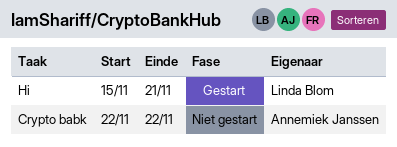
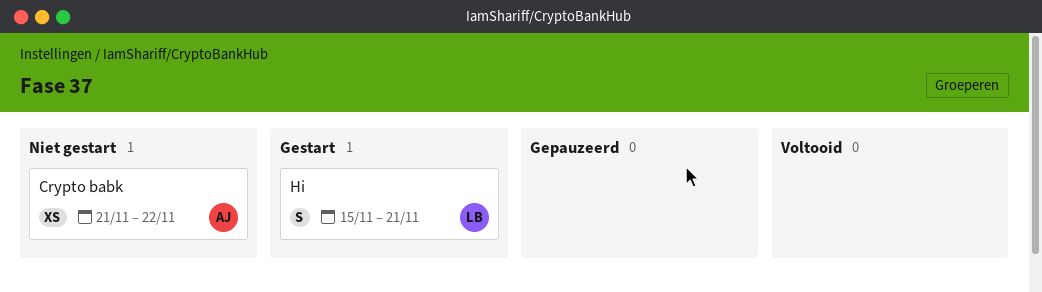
Crypto babk, start: Nov 22 -> Nov 21

